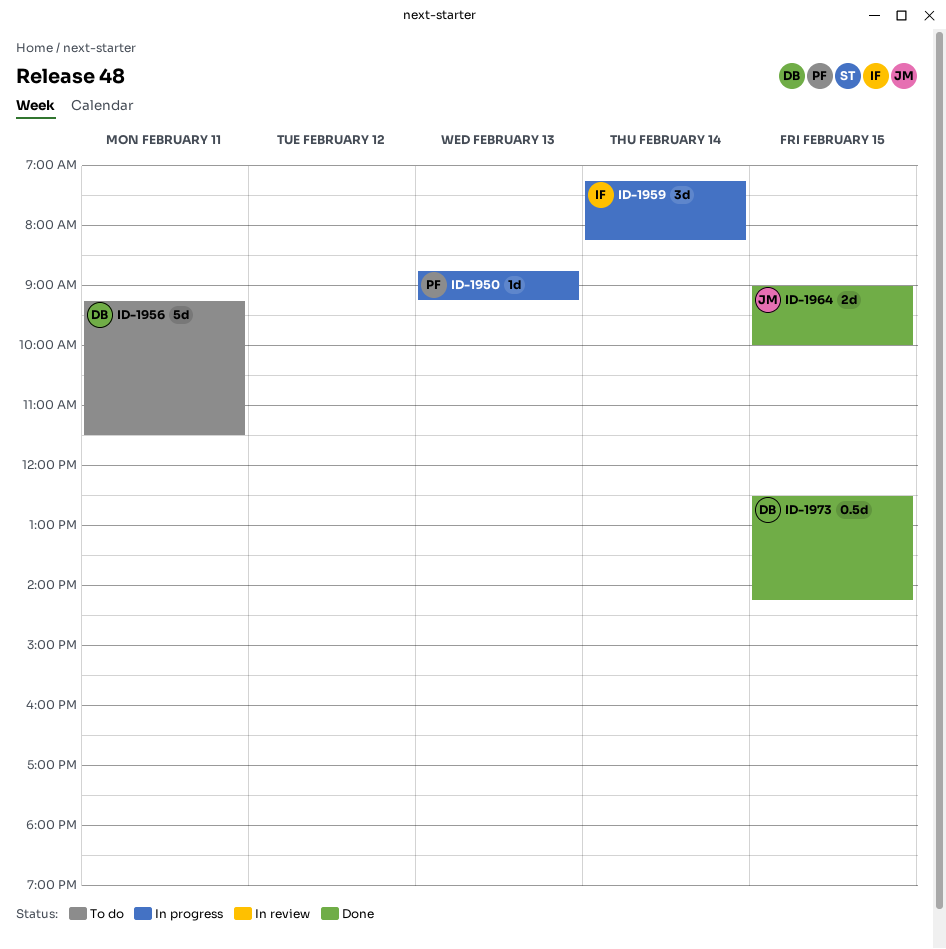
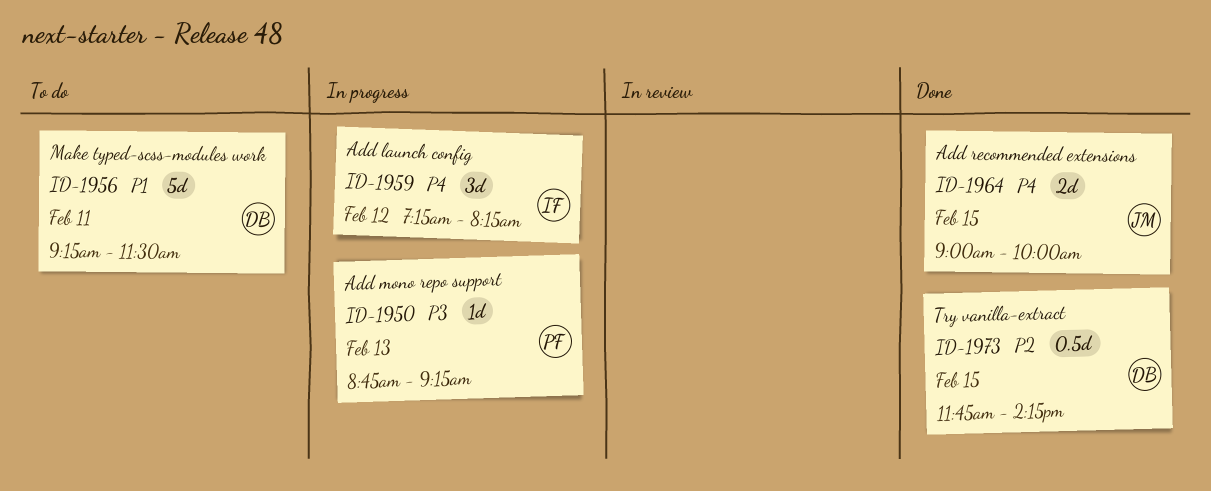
ID-1959, day: Feb 14 -> Feb 12
ID-1973, begins: 12:30 -> 11:45

